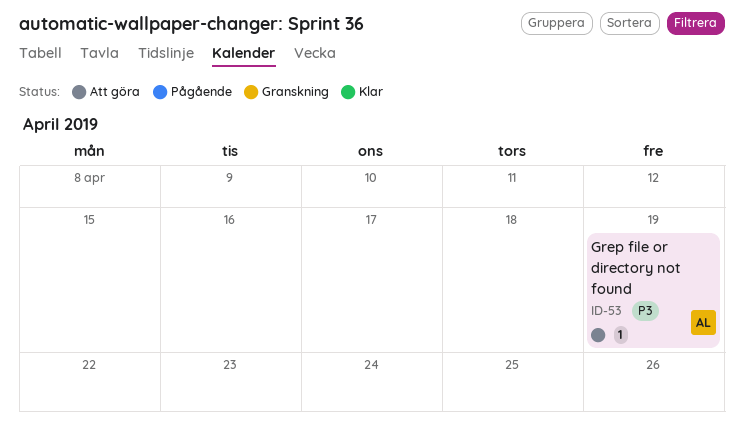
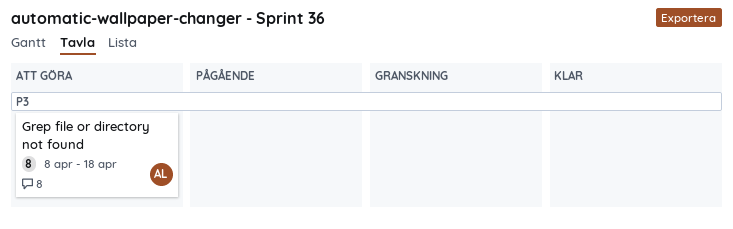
Grep file or directory not found, estimate: 1 -> 8
Grep file or directory not found, due: Apr 19 -> Apr 18

